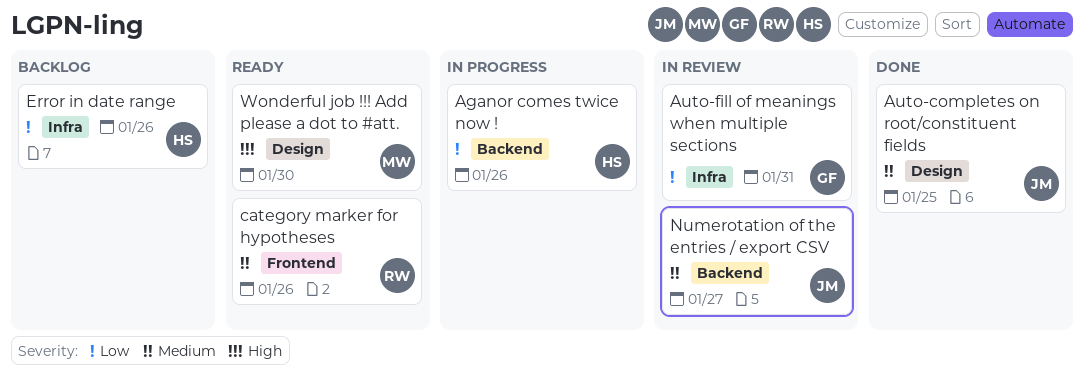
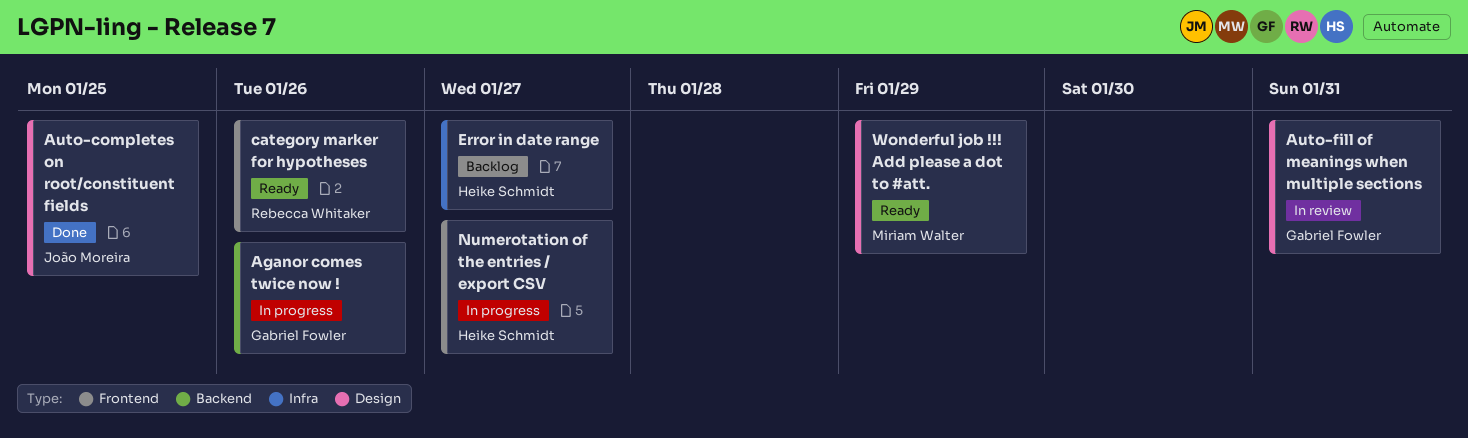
Aganor comes twice now !, owner: Heike Schmidt -> Gabriel Fowler
Auto-fill of meanings when multiple sections, label: Infra -> Design
Error in date range, due: Jan 26 -> Jan 27
Numerotation of the entries / export CSV, status: In review -> In progress
Numerotation of the entries / export CSV, owner: João Moreira -> Heike Schmidt
Numerotation of the entries / export CSV, label: Backend -> Frontend
Wonderful job !!! Add please a dot to #att., due: Jan 30 -> Jan 29

